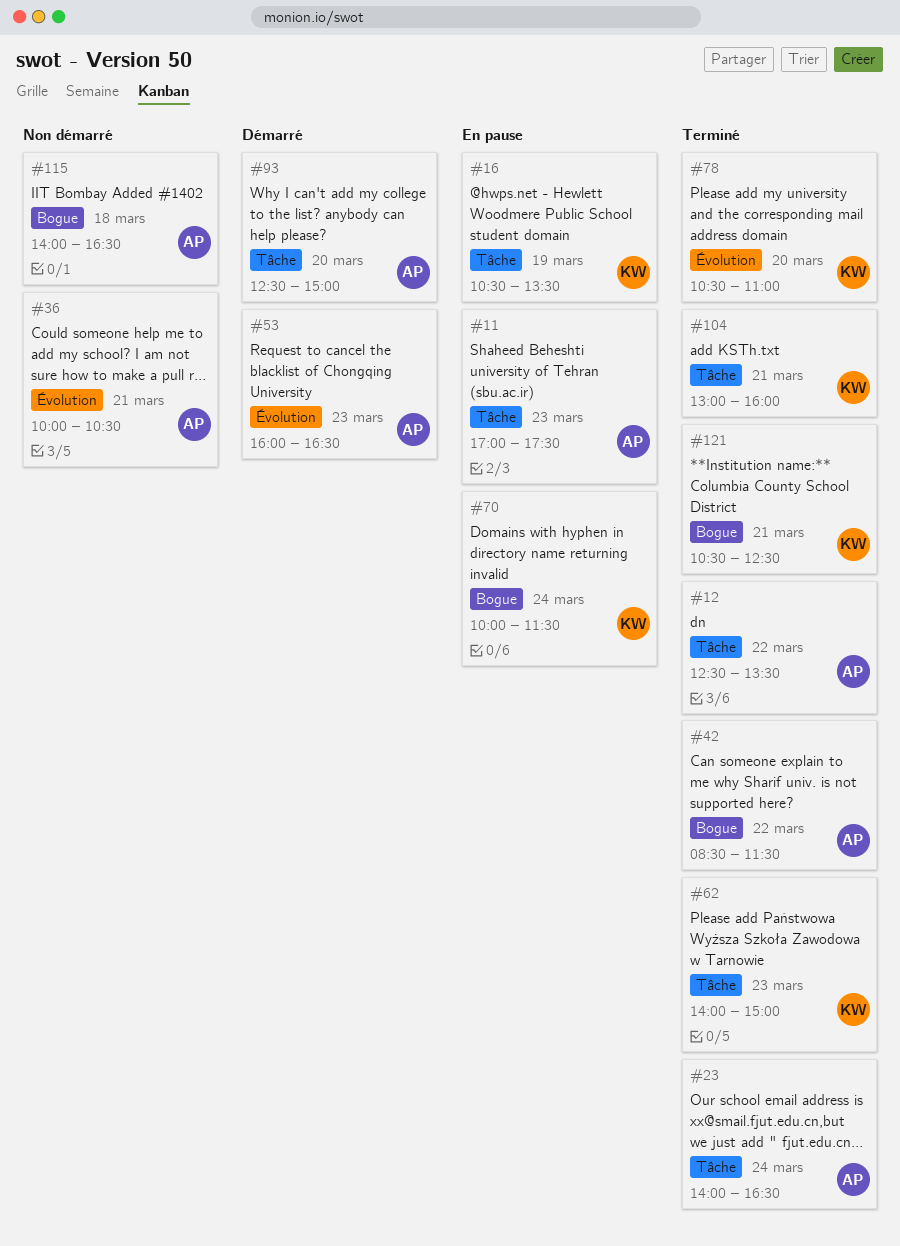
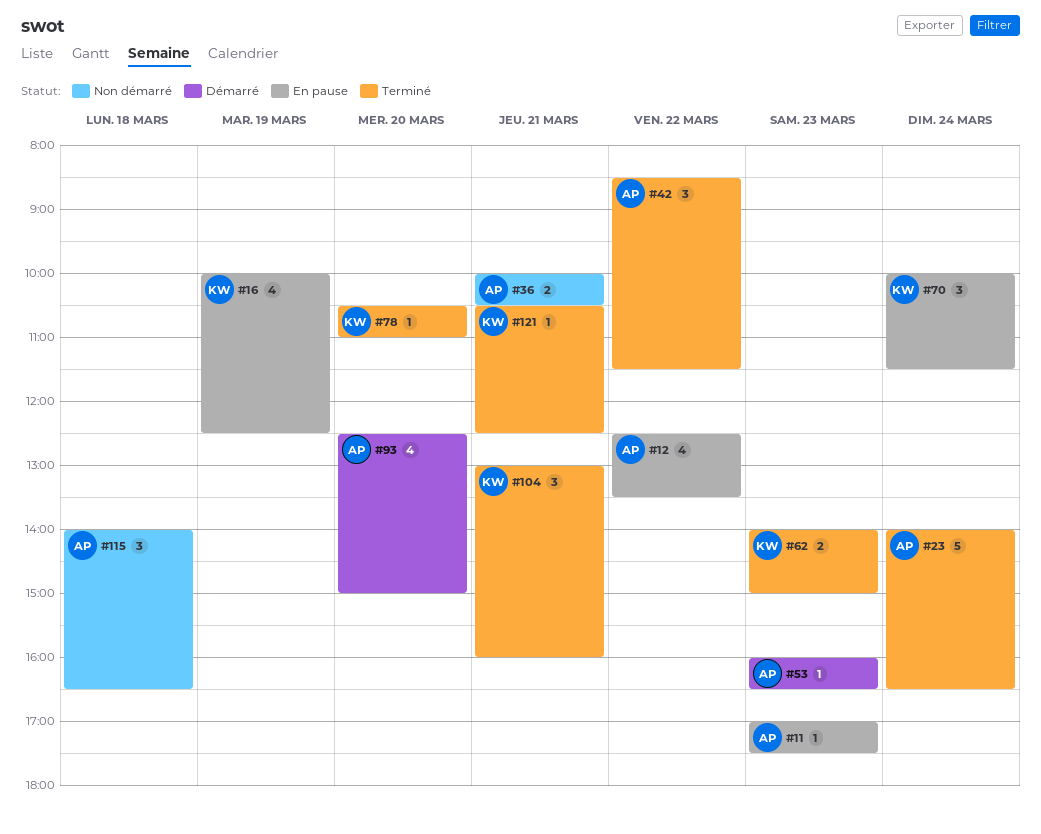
#12, status: Terminé -> En pause
#16, begins: 10:30 -> 10:00
#16, ends: 13:30 -> 12:30

